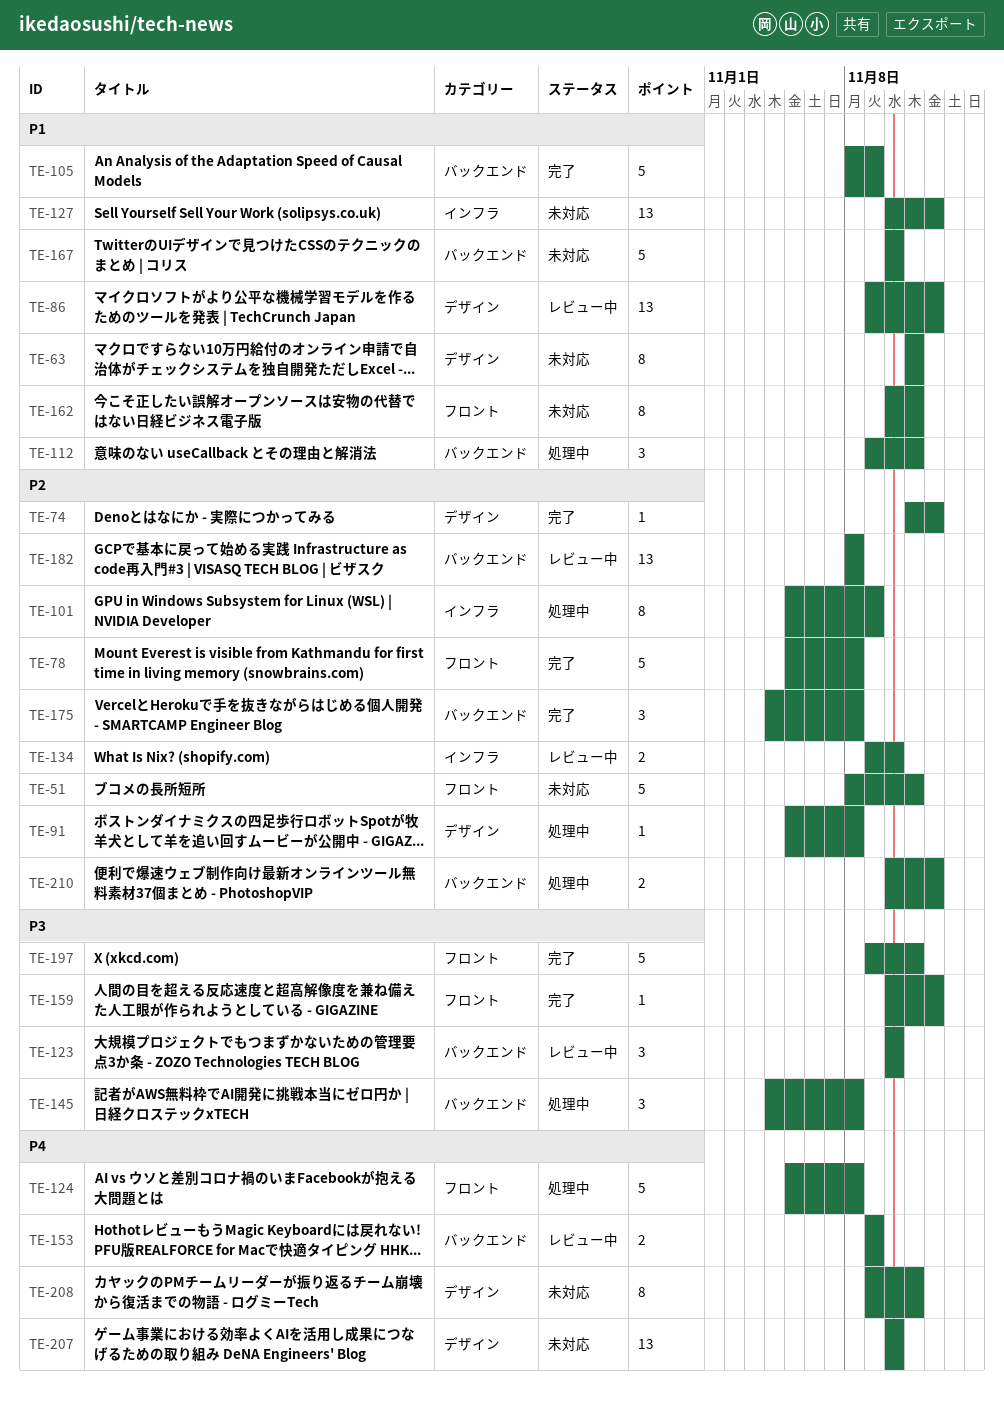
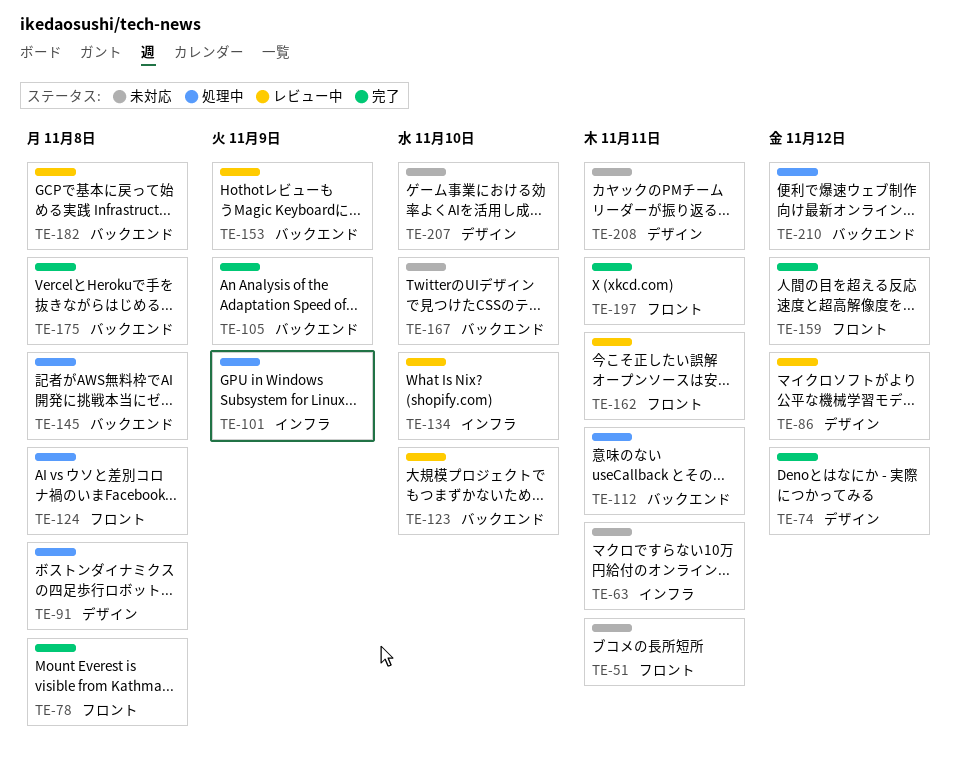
TE-63, label: デザイン -> インフラ
TE-127: present -> none
TE-162, status: 未対応 -> レビュー中

